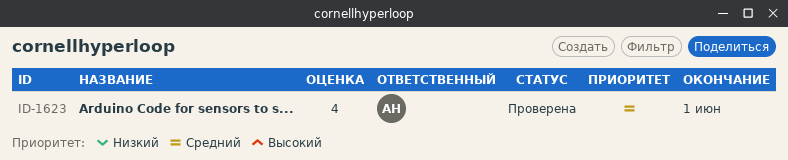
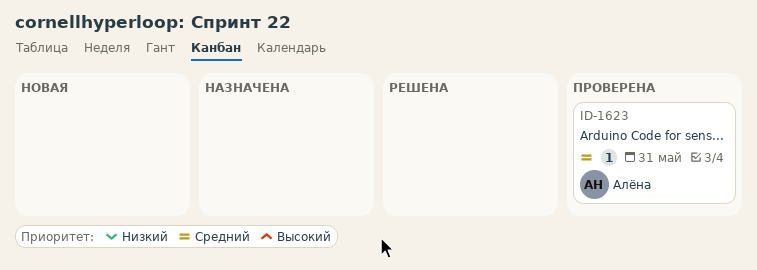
ID-1623, estimate: 4 -> 1
ID-1623, due: Jun 1 -> May 31

